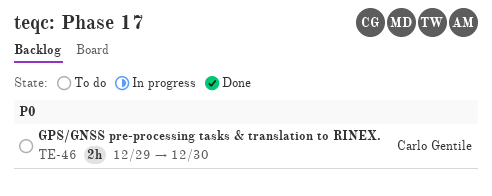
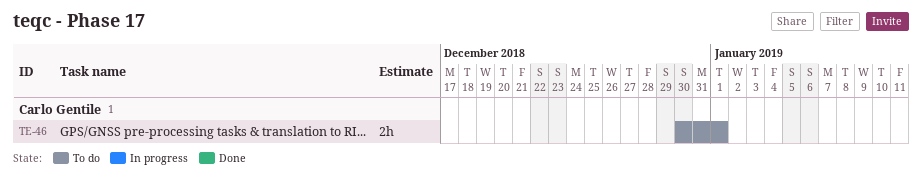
TE-46, start: Dec 29 -> Dec 30
TE-46, due: Dec 30 -> Jan 1

